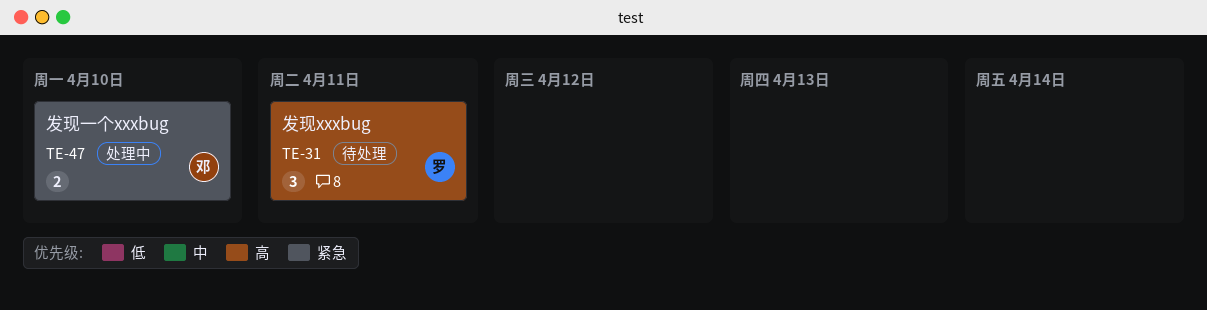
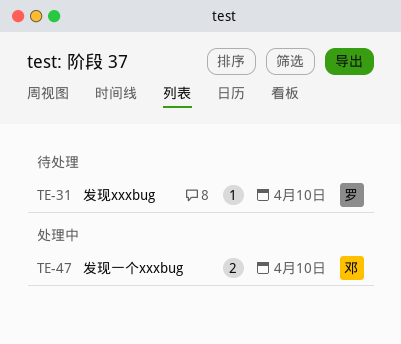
TE-31, estimate: 3 -> 1
TE-31, due: Apr 11 -> Apr 10

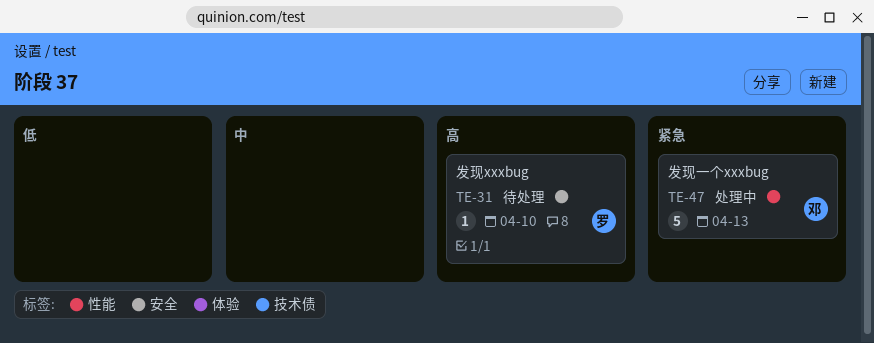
TE-47, estimate: 2 -> 5
TE-47, due: Apr 10 -> Apr 13

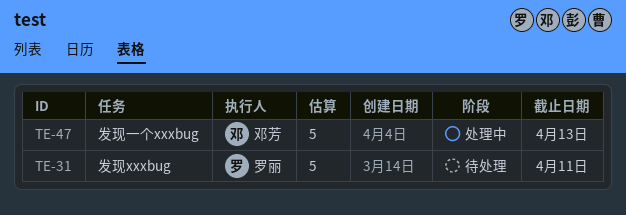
TE-31, estimate: 1 -> 5
TE-31, due: Apr 10 -> Apr 11

